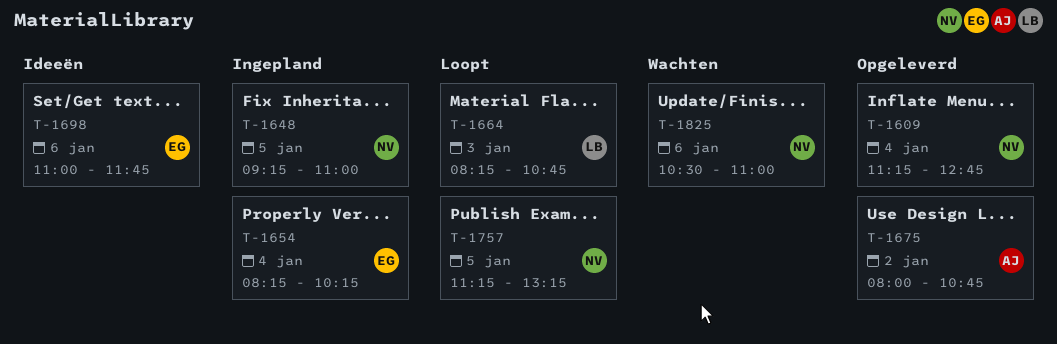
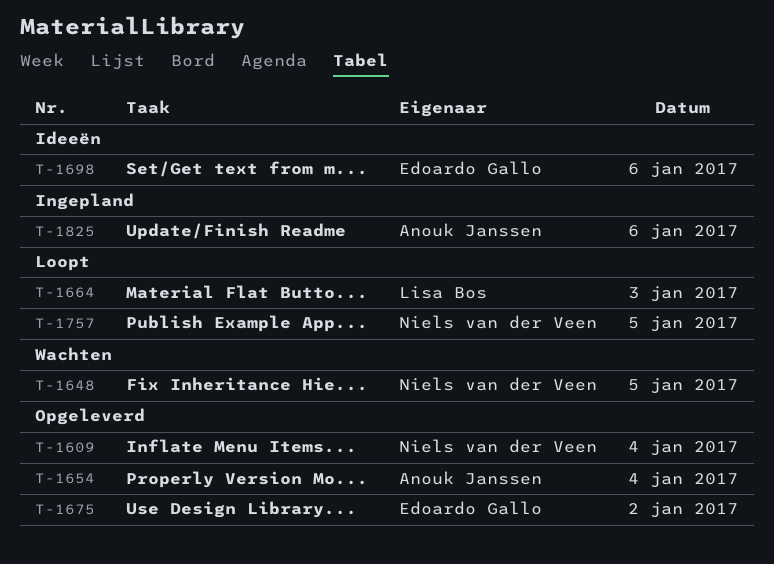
T-1648, status: Ingepland -> Wachten
T-1654, status: Ingepland -> Opgeleverd
T-1654, owner: Edoardo Gallo -> Anouk Janssen
T-1675, owner: Anouk Janssen -> Edoardo Gallo
T-1825, status: Wachten -> Ingepland
T-1825, owner: Niels van der Veen -> Anouk Janssen

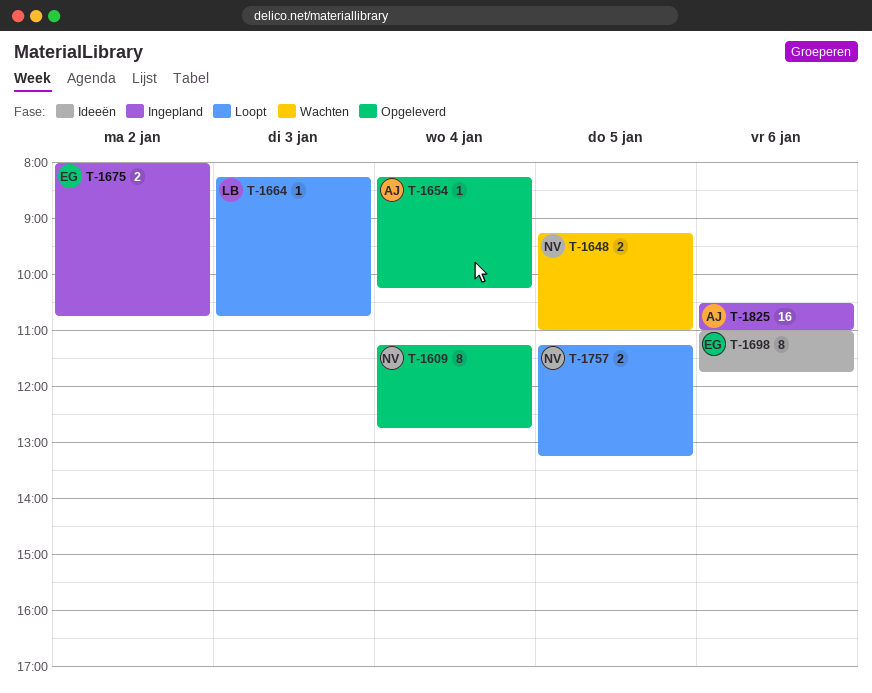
T-1675, status: Opgeleverd -> Ingepland

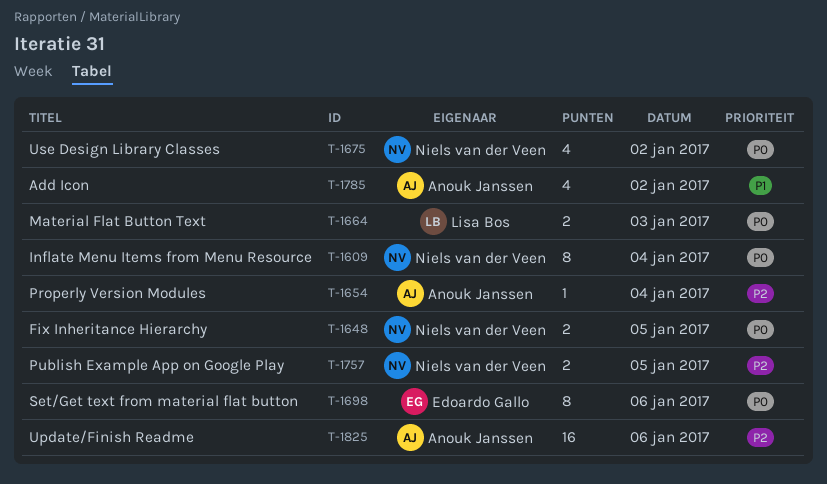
T-1664, estimate: 1 -> 2
T-1675, owner: Edoardo Gallo -> Niels van der Veen
T-1675, estimate: 2 -> 4
T-1785: none -> present

